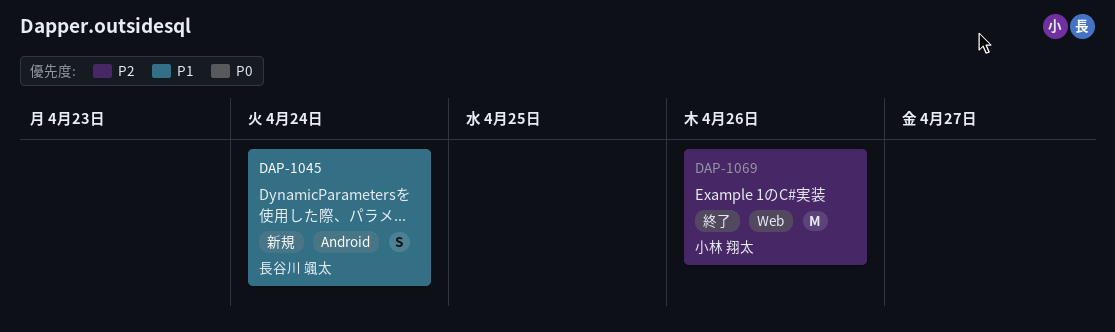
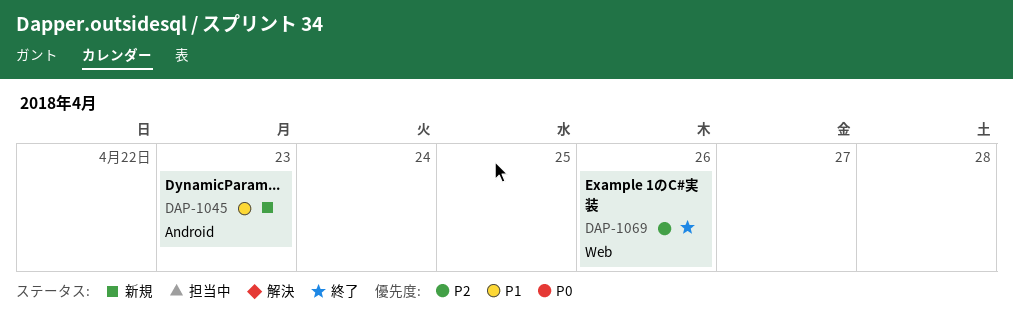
DAP-1045, due: Apr 24 -> Apr 23

